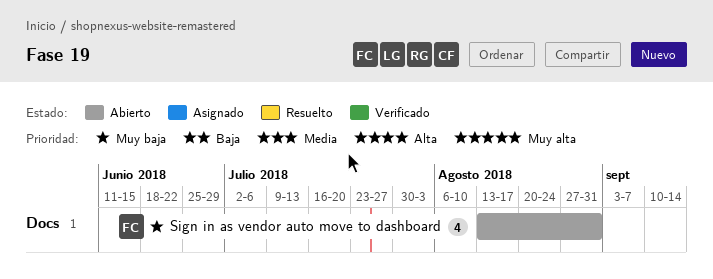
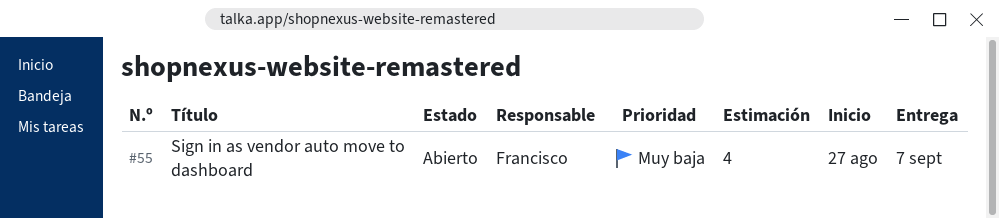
Sign in as vendor auto move to dashboard, start: Aug 13 -> Aug 27
Sign in as vendor auto move to dashboard, due: Aug 31 -> Sep 7

